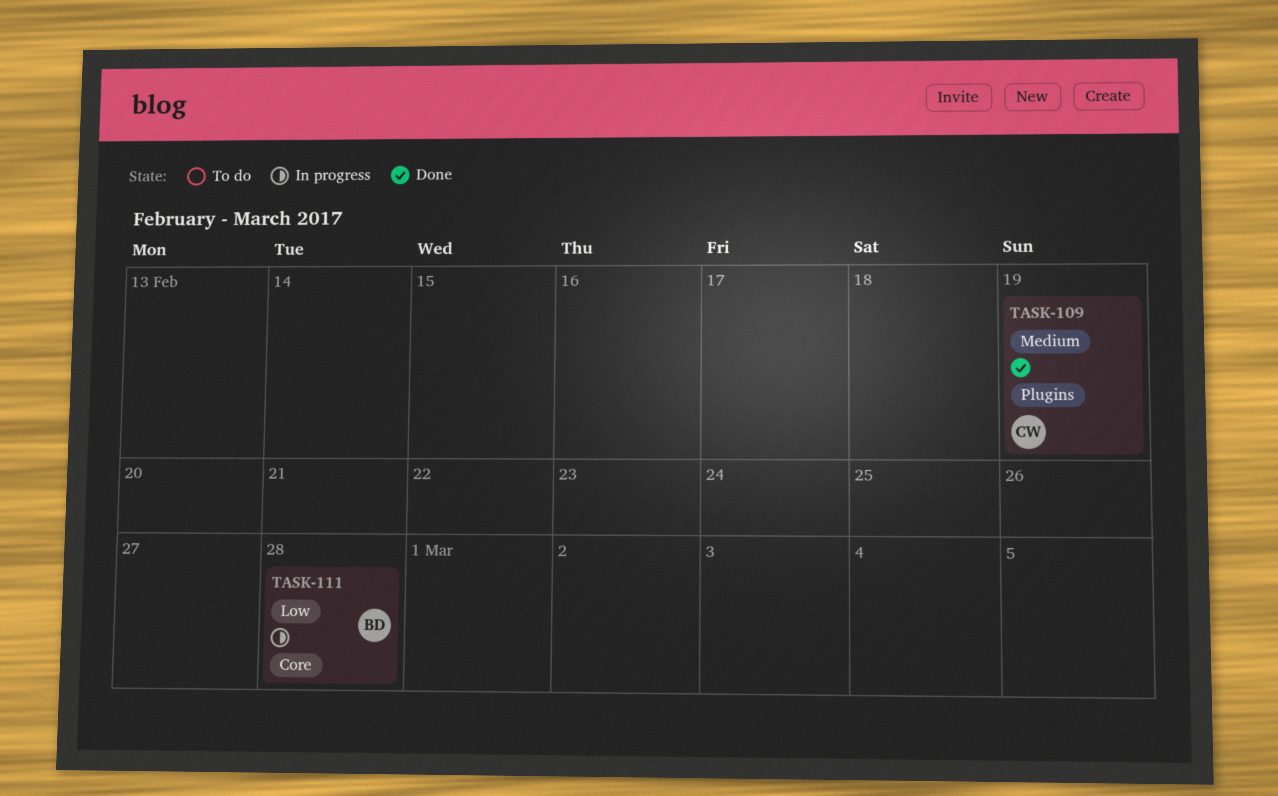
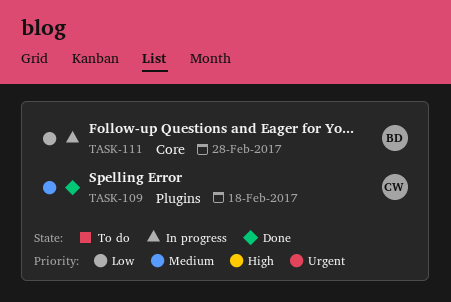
TASK-109, due: Feb 19 -> Feb 18

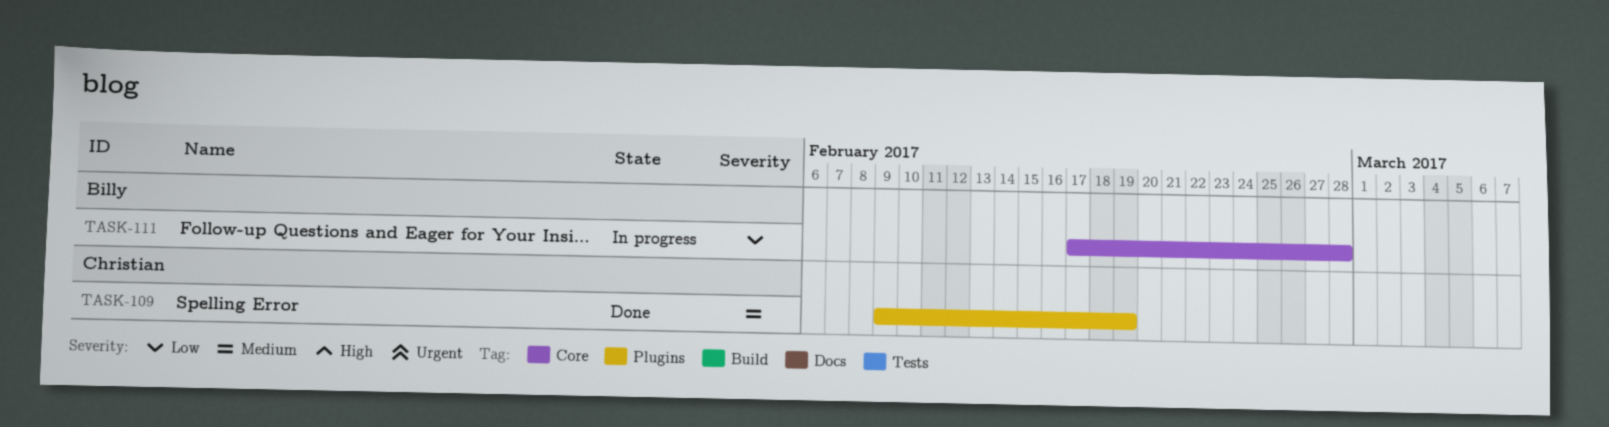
TASK-109, due: Feb 18 -> Feb 19

